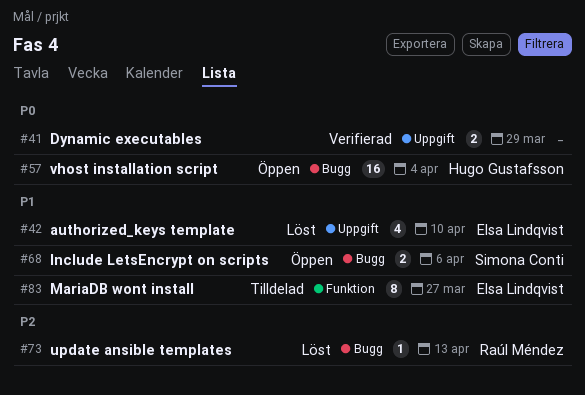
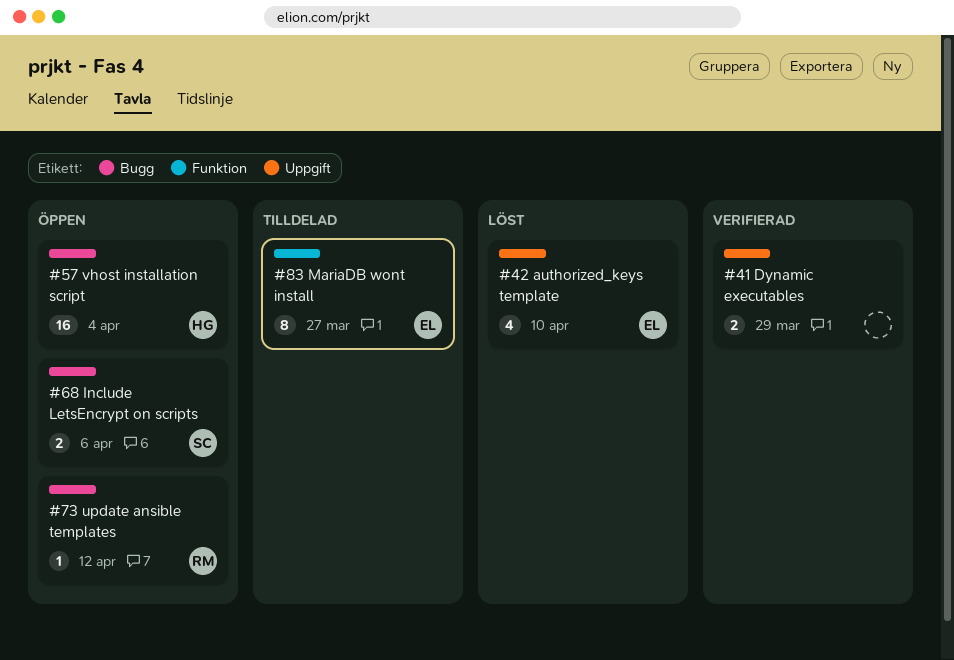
#73, status: Löst -> Öppen
#73, due: Apr 13 -> Apr 12

